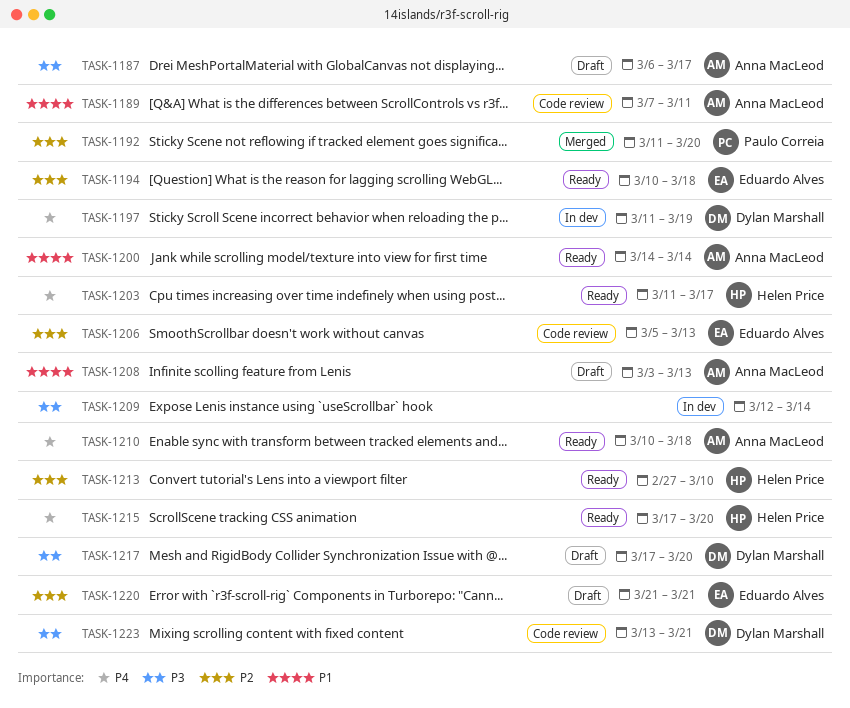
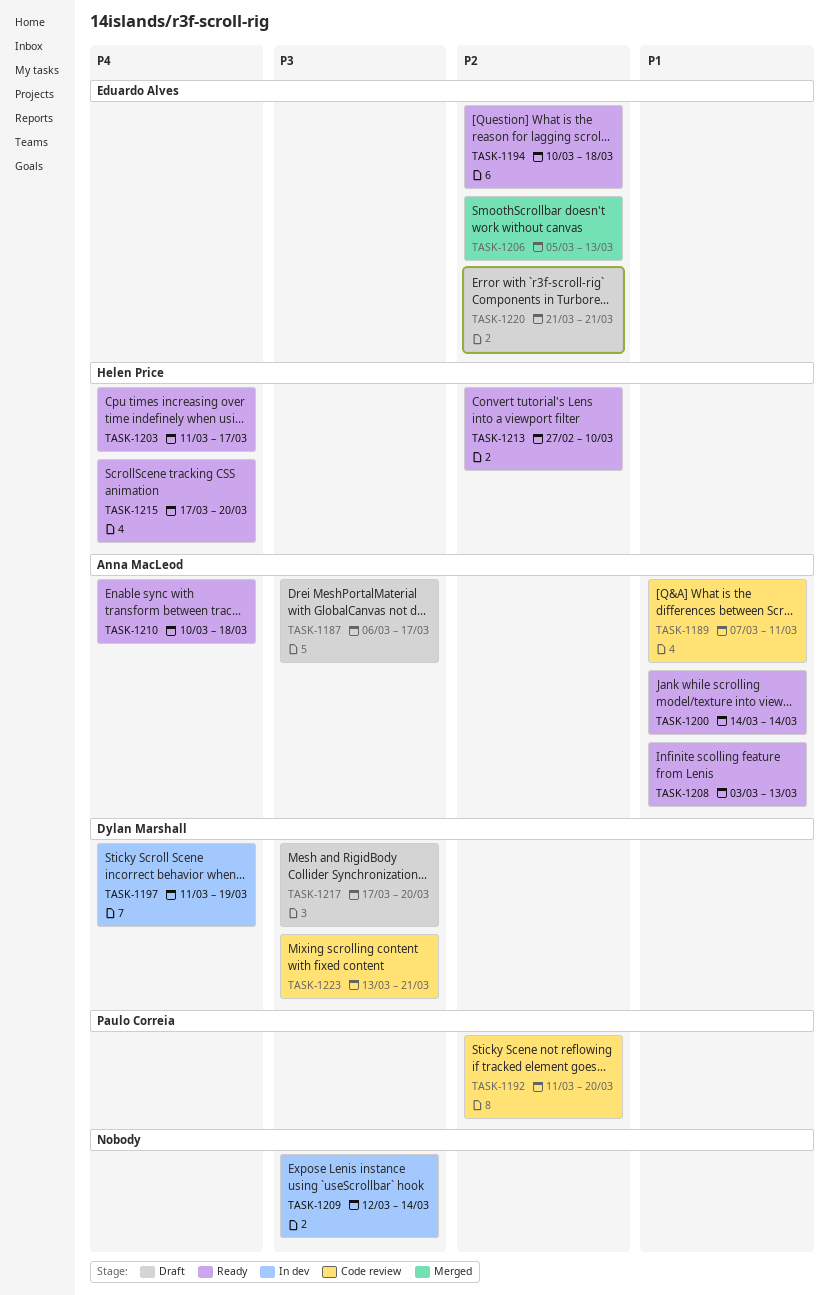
TASK-1192, status: Merged -> Code review
TASK-1206, status: Code review -> Merged
TASK-1208, status: Draft -> Ready

